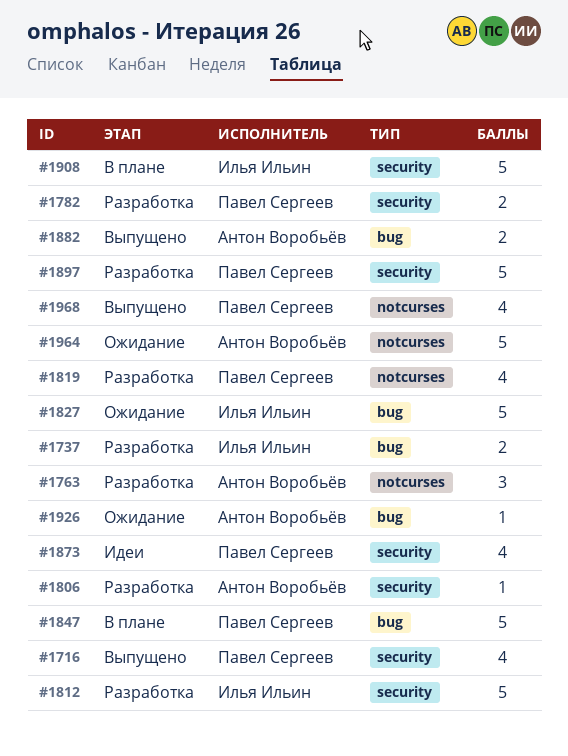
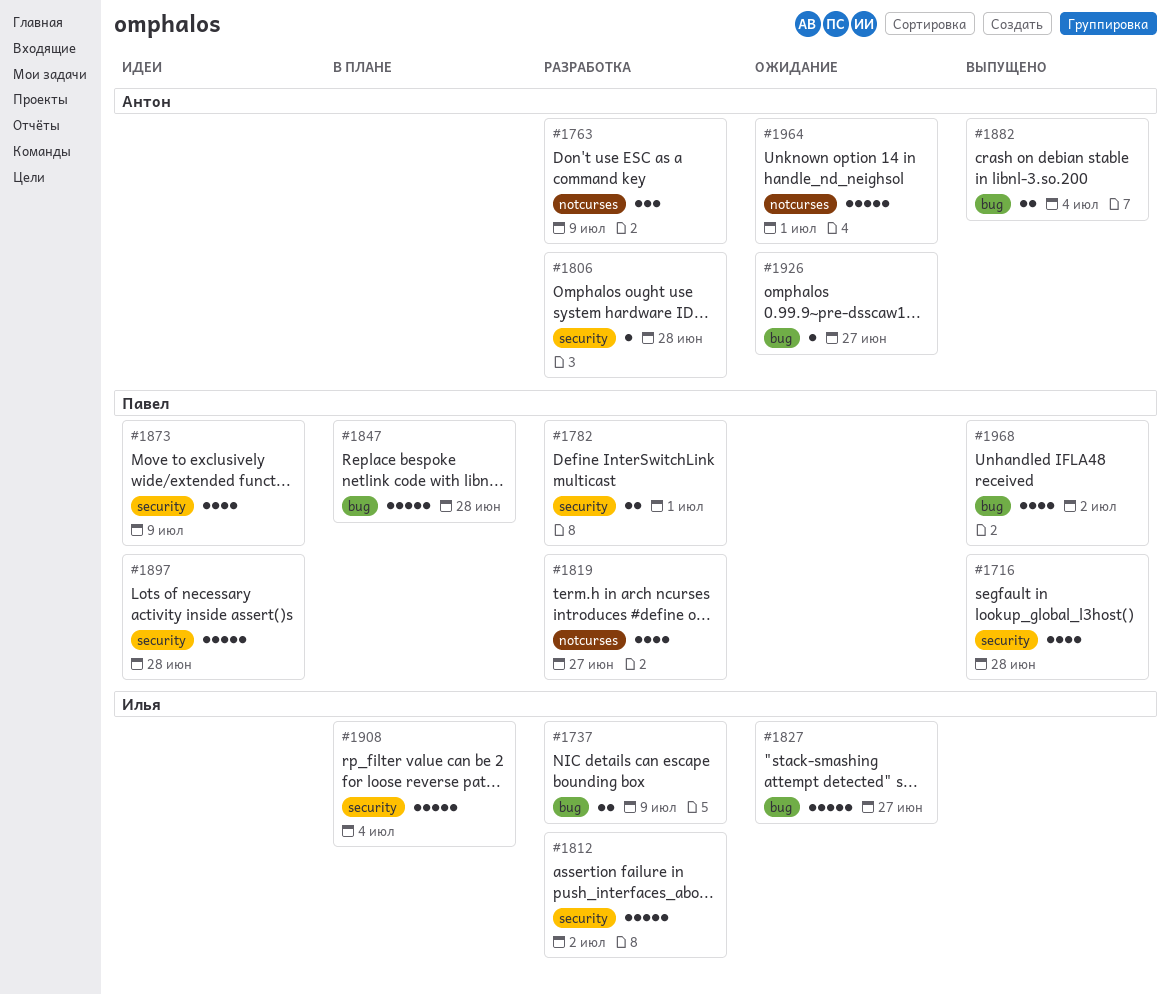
#1897, status: Разработка -> Идеи
#1968, label: notcurses -> bug

